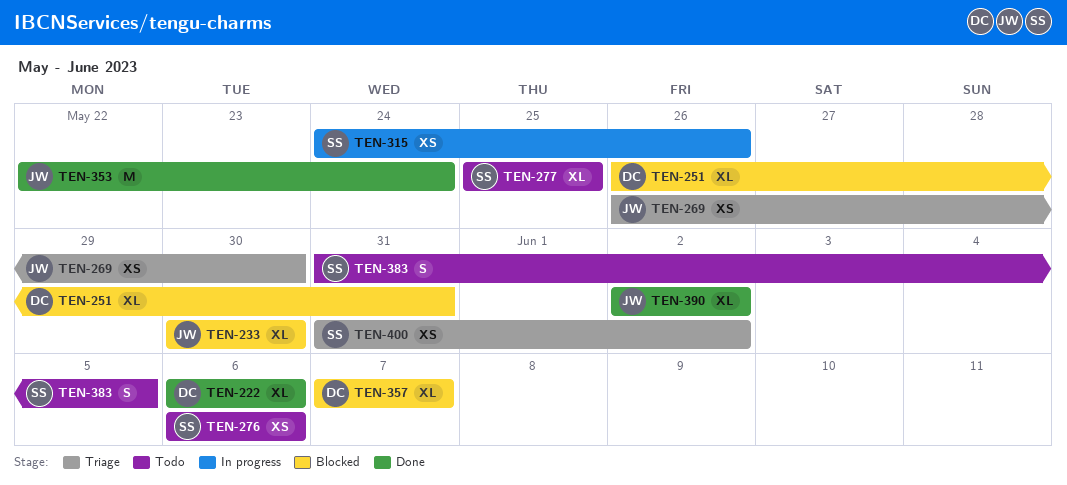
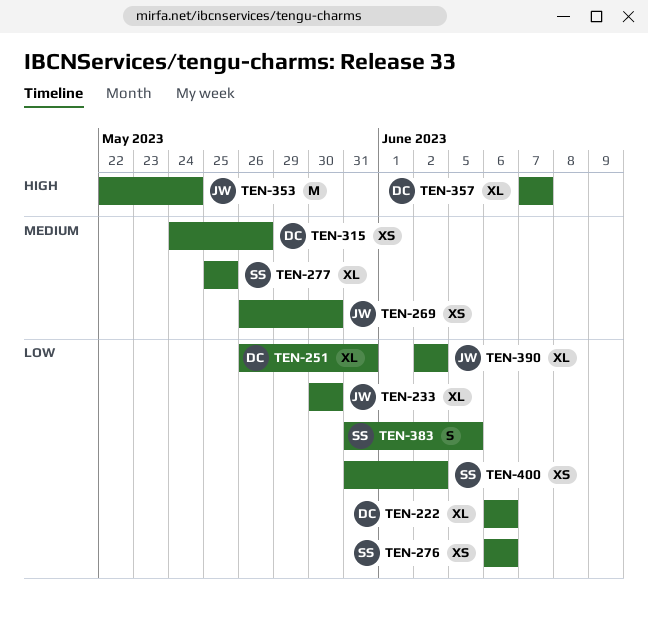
TEN-315, owner: SS -> DC

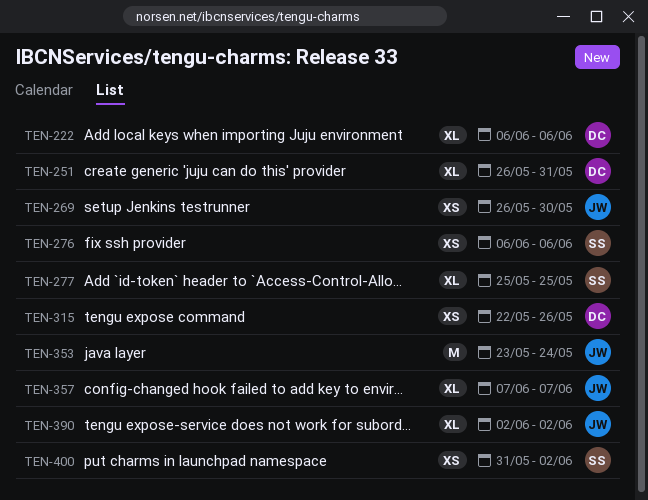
TEN-233: present -> none
TEN-315, start: May 24 -> May 22
TEN-353, start: May 22 -> May 23
TEN-357, owner: DC -> JW
TEN-383: present -> none

